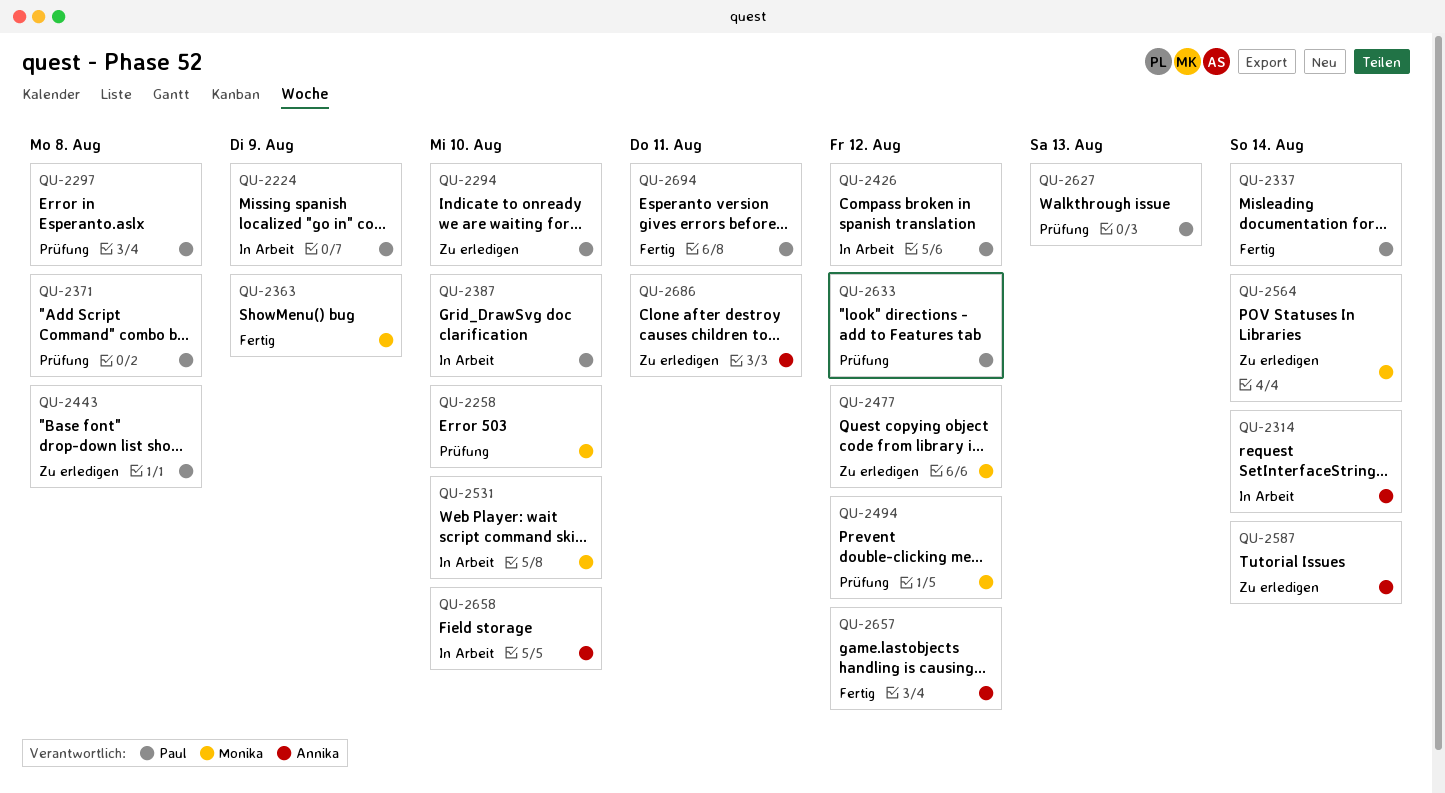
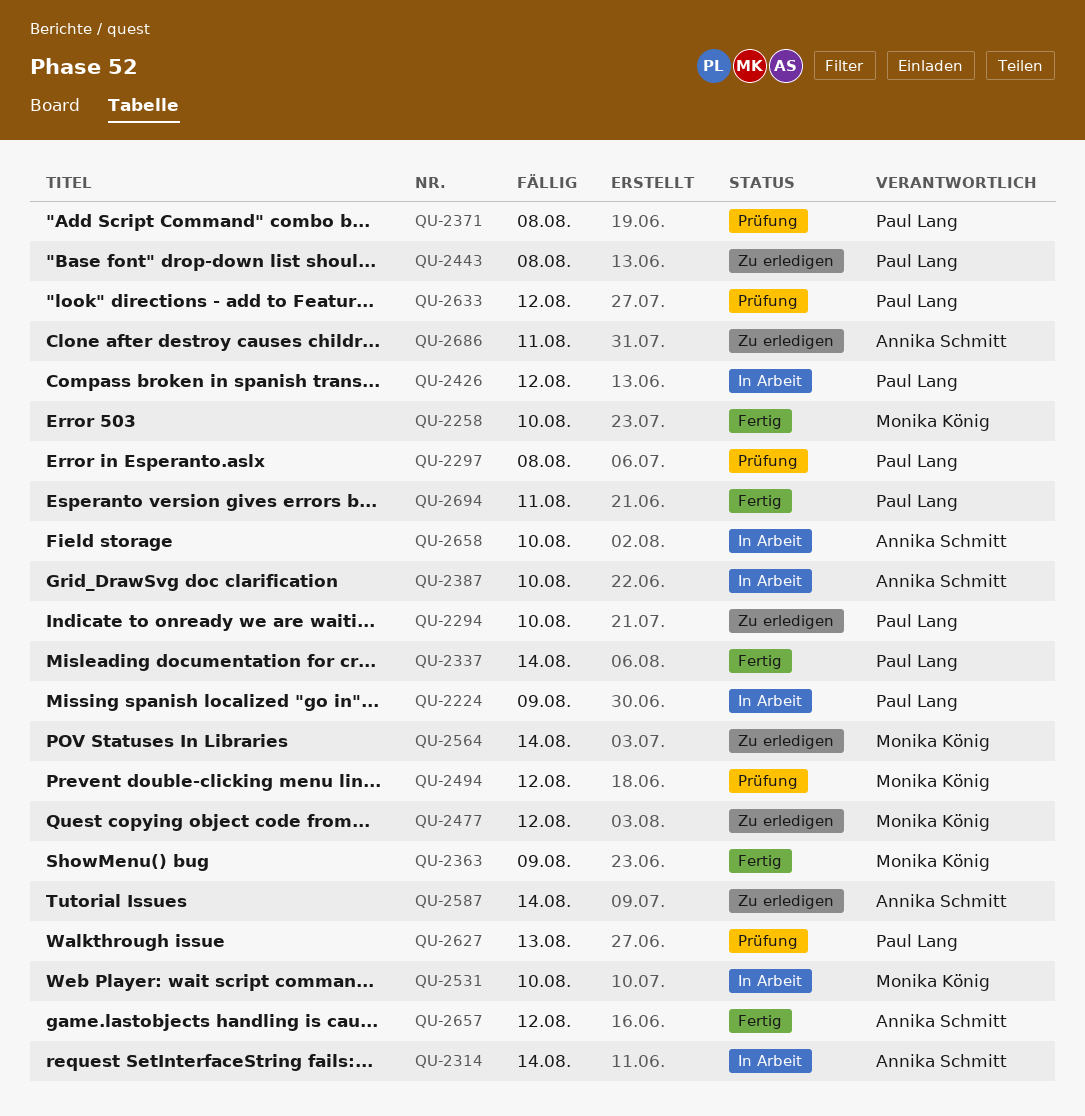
QU-2258, status: Prüfung -> Fertig
QU-2387, owner: Paul Lang -> Annika Schmitt

